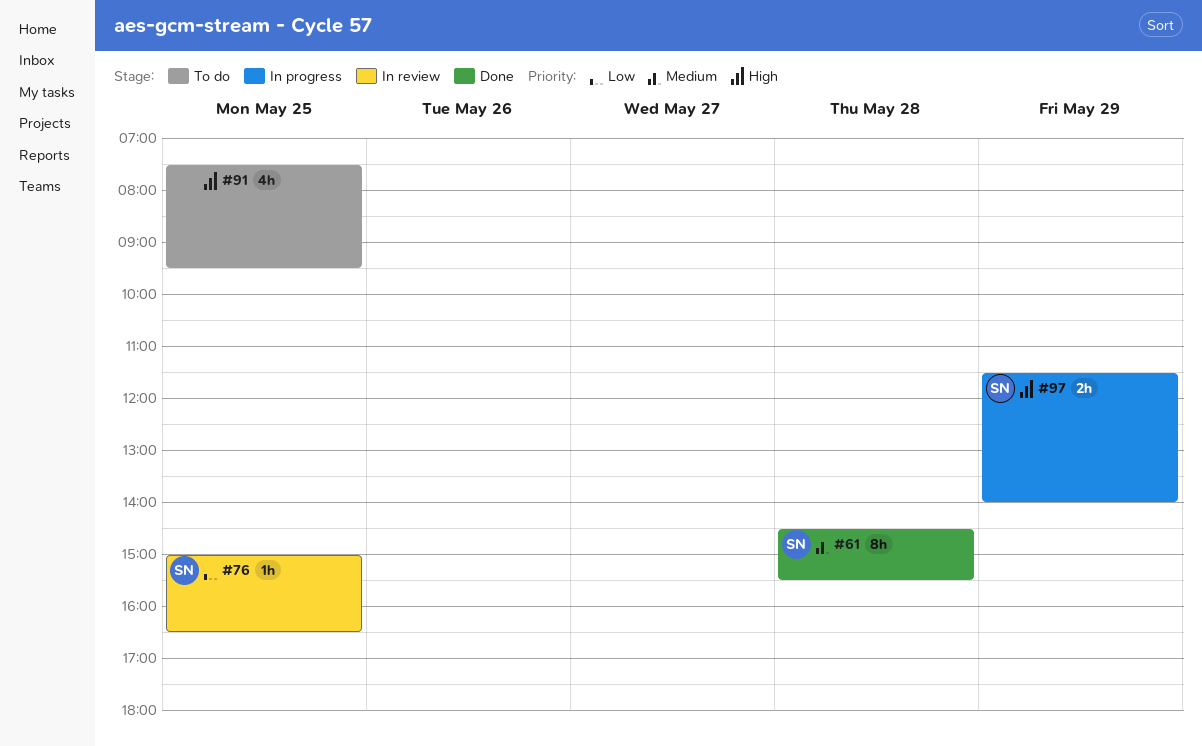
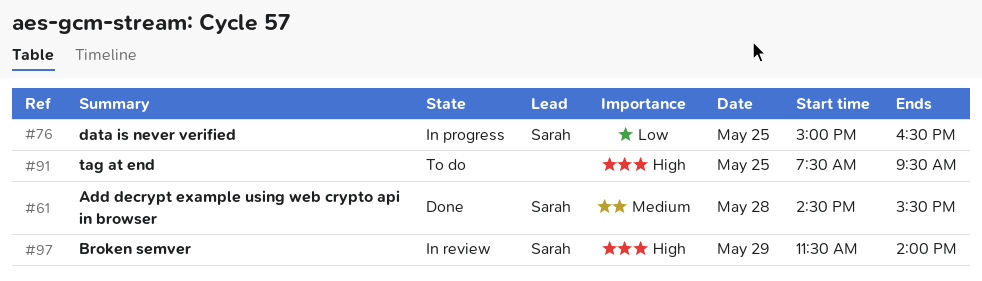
#76, status: In review -> In progress
#97, status: In progress -> In review

